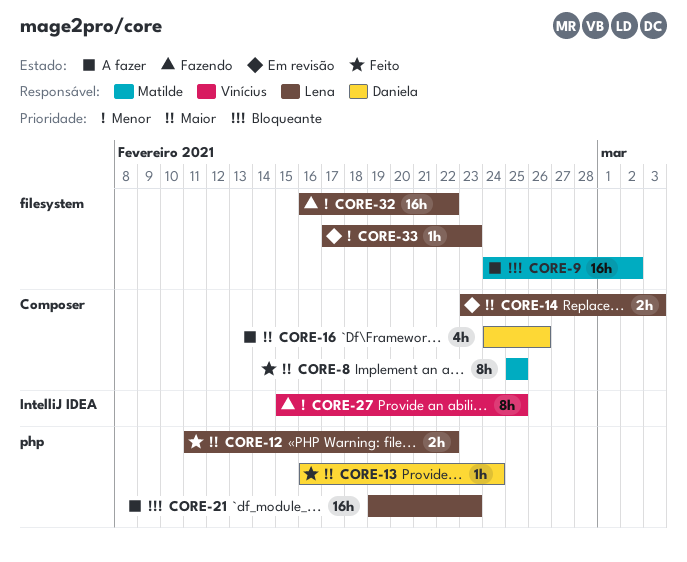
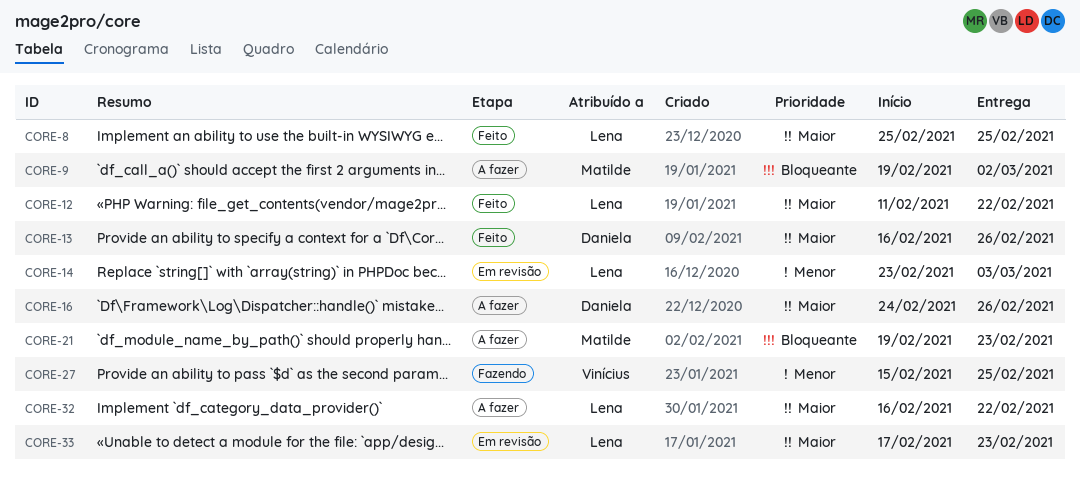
CORE-8, owner: Matilde -> Lena
CORE-9, start: Feb 24 -> Feb 19
CORE-13, due: Feb 24 -> Feb 26
CORE-14, priority: Maior -> Menor
CORE-21, owner: Lena -> Matilde
CORE-32, status: Fazendo -> A fazer
CORE-32, priority: Menor -> Maior
CORE-33, priority: Menor -> Maior

